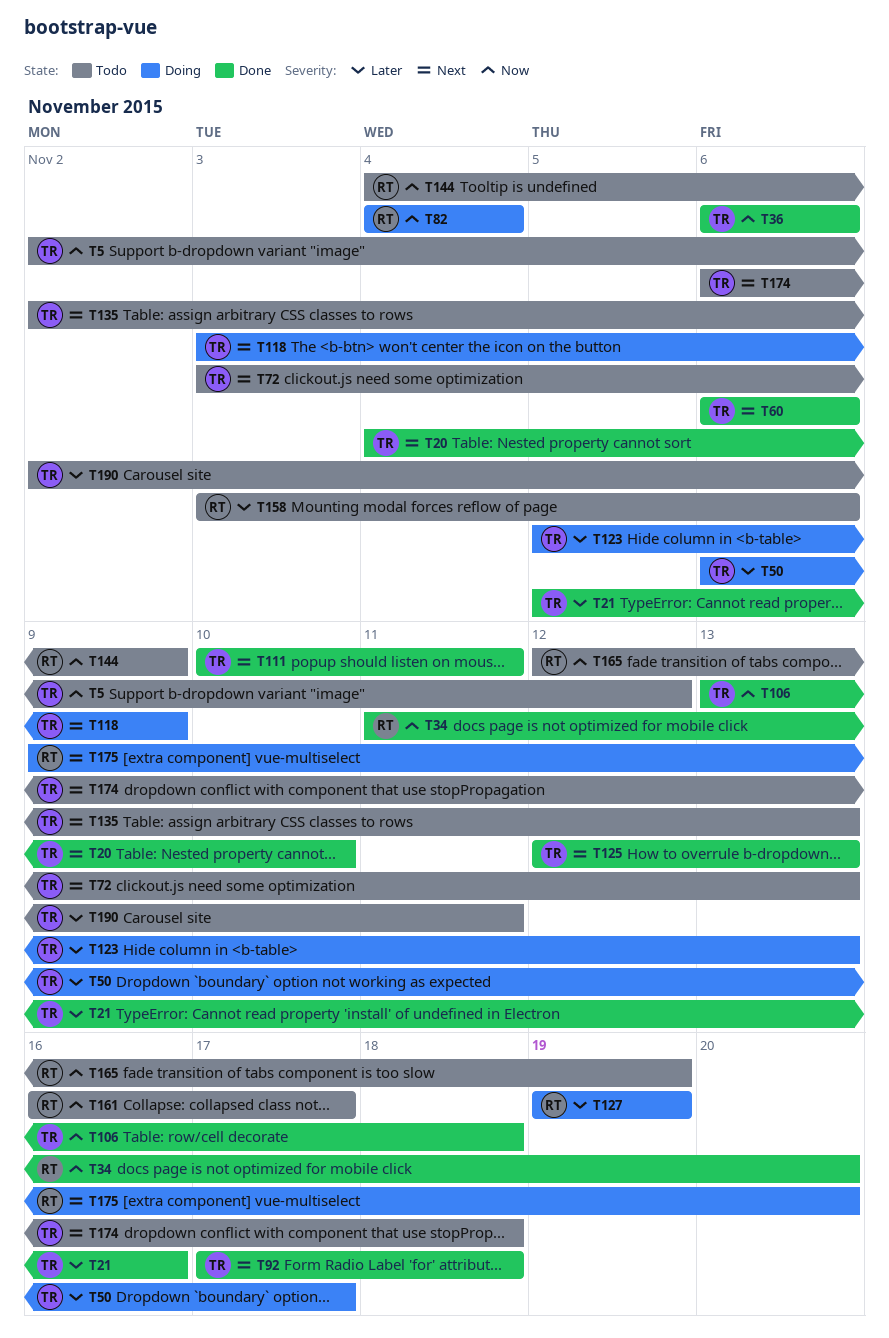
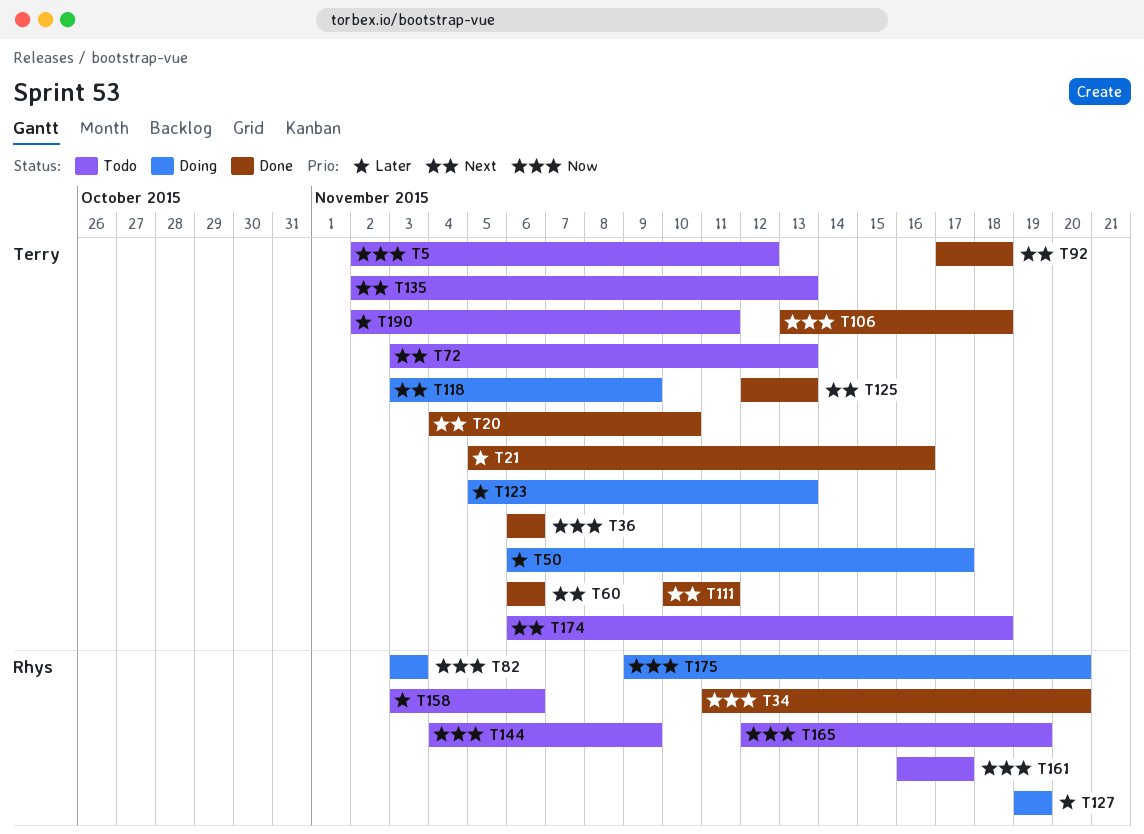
T82, start: Nov 4 -> Nov 3
T82, due: Nov 4 -> Nov 3
T175, priority: Next -> Now

